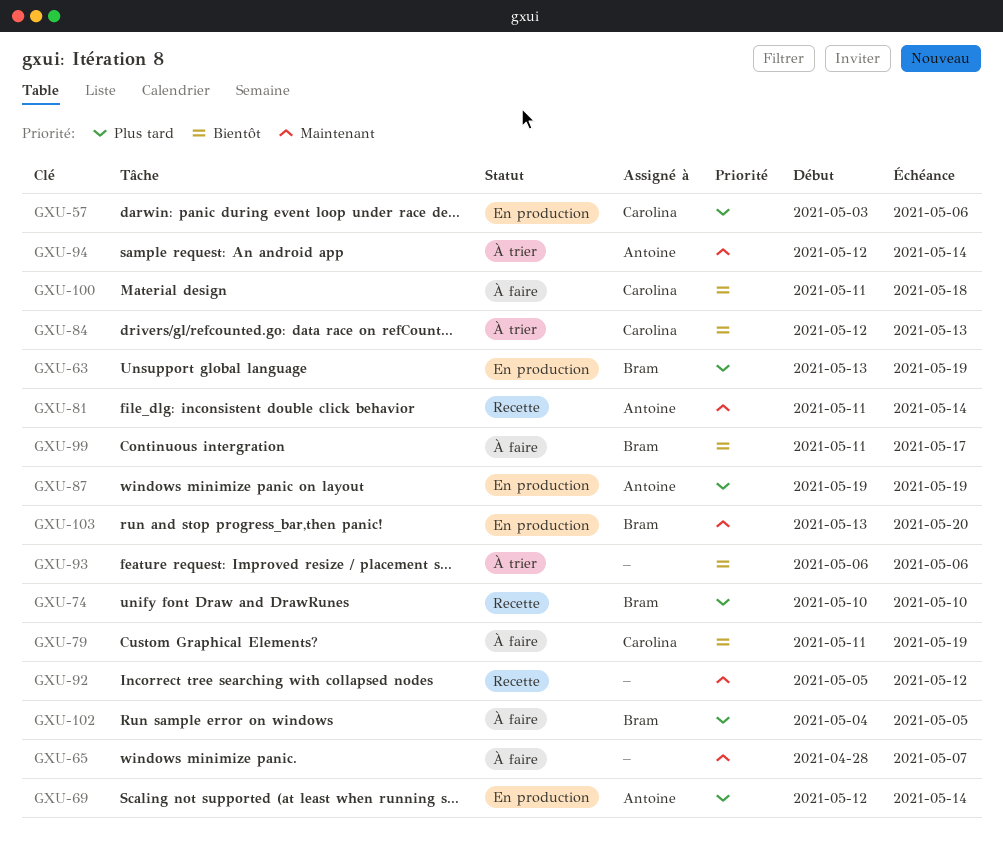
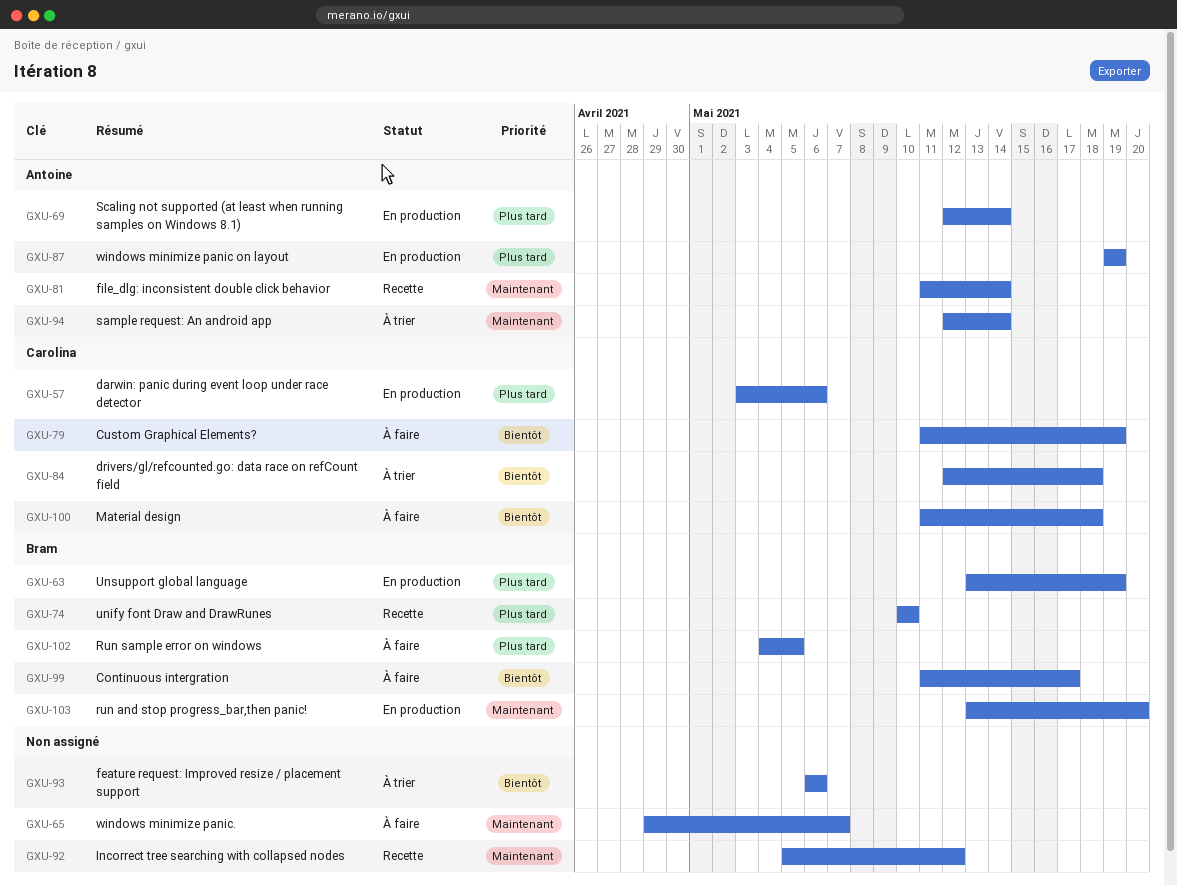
GXU-65, start: Apr 28 -> Apr 29
GXU-84, due: May 13 -> May 18

